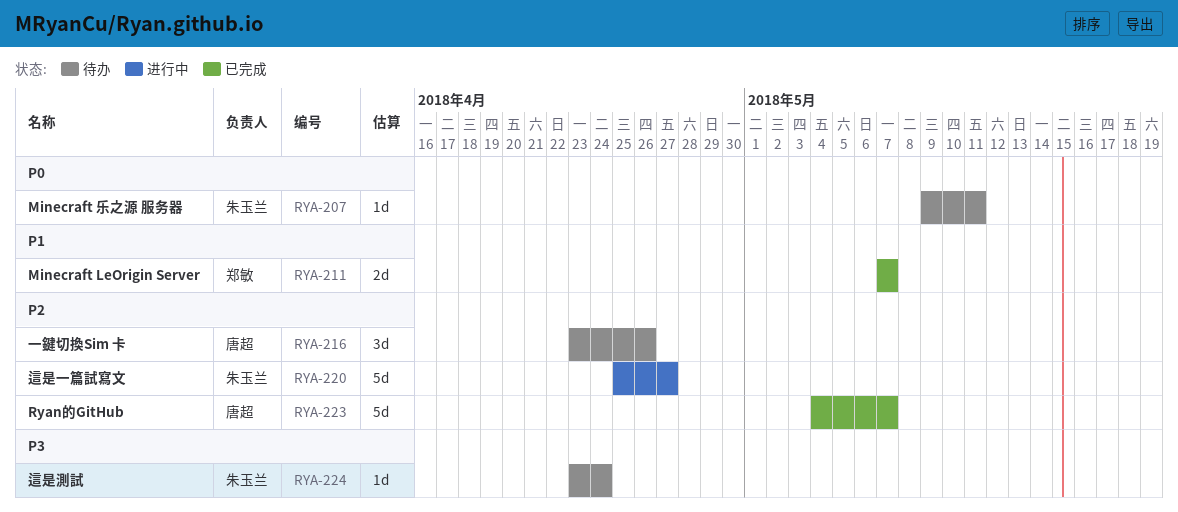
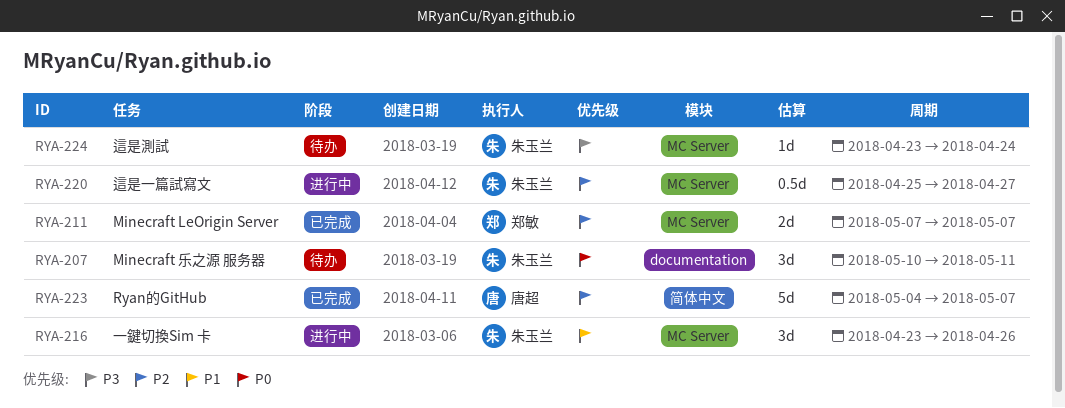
RYA-207, estimate: 1d -> 3d
RYA-207, start: May 9 -> May 10
RYA-211, priority: P1 -> P2
RYA-216, status: 待办 -> 进行中
RYA-216, owner: 唐超 -> 朱玉兰
RYA-216, priority: P2 -> P1
RYA-220, estimate: 5d -> 0.5d

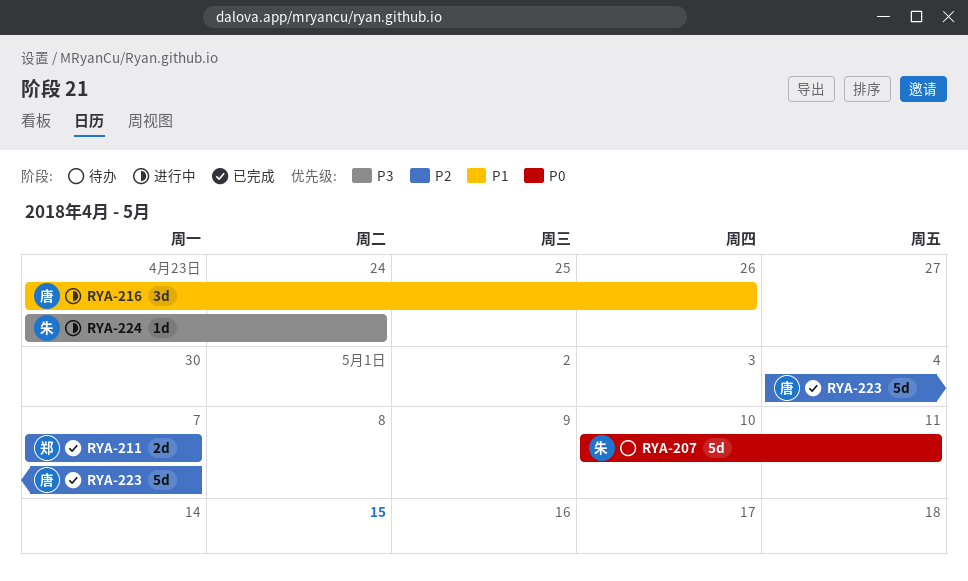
RYA-207, estimate: 3d -> 5d
RYA-216, owner: 朱玉兰 -> 唐超
RYA-220: present -> none
RYA-224, status: 待办 -> 进行中

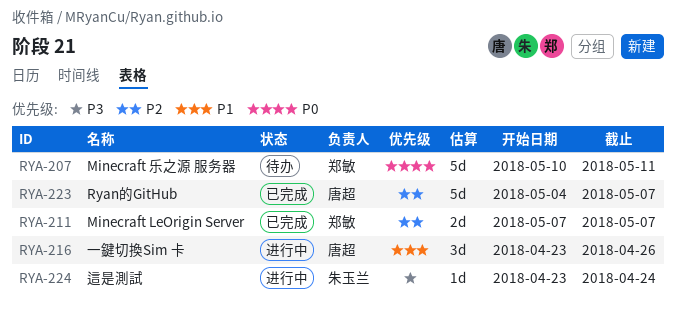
RYA-207, owner: 朱玉兰 -> 郑敏

